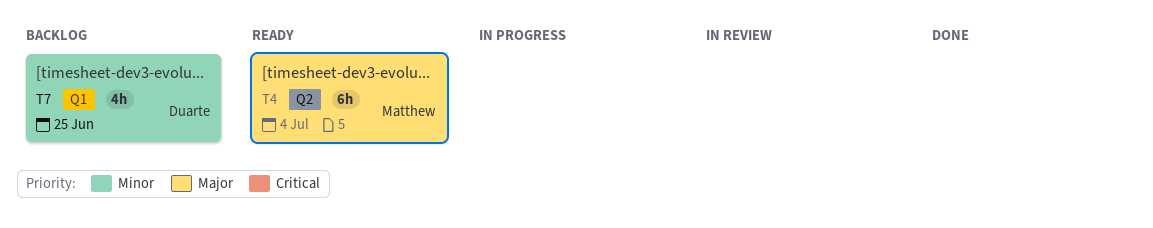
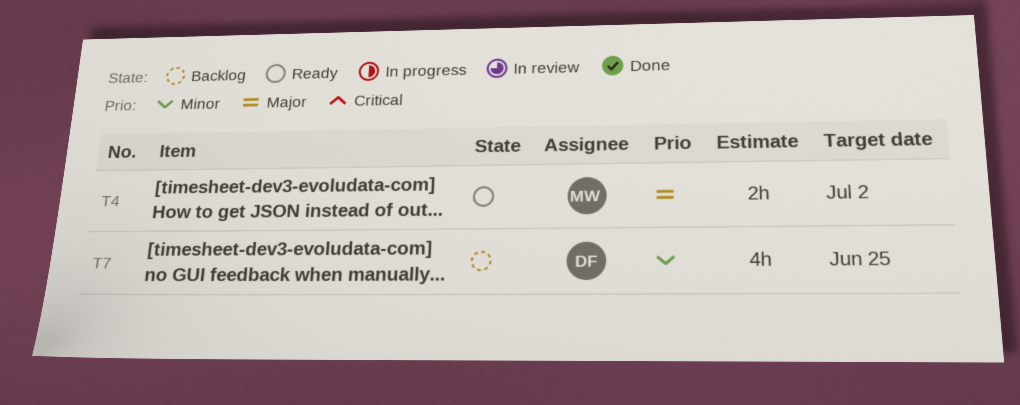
T4, estimate: 6h -> 2h
T4, due: Jul 4 -> Jul 2

